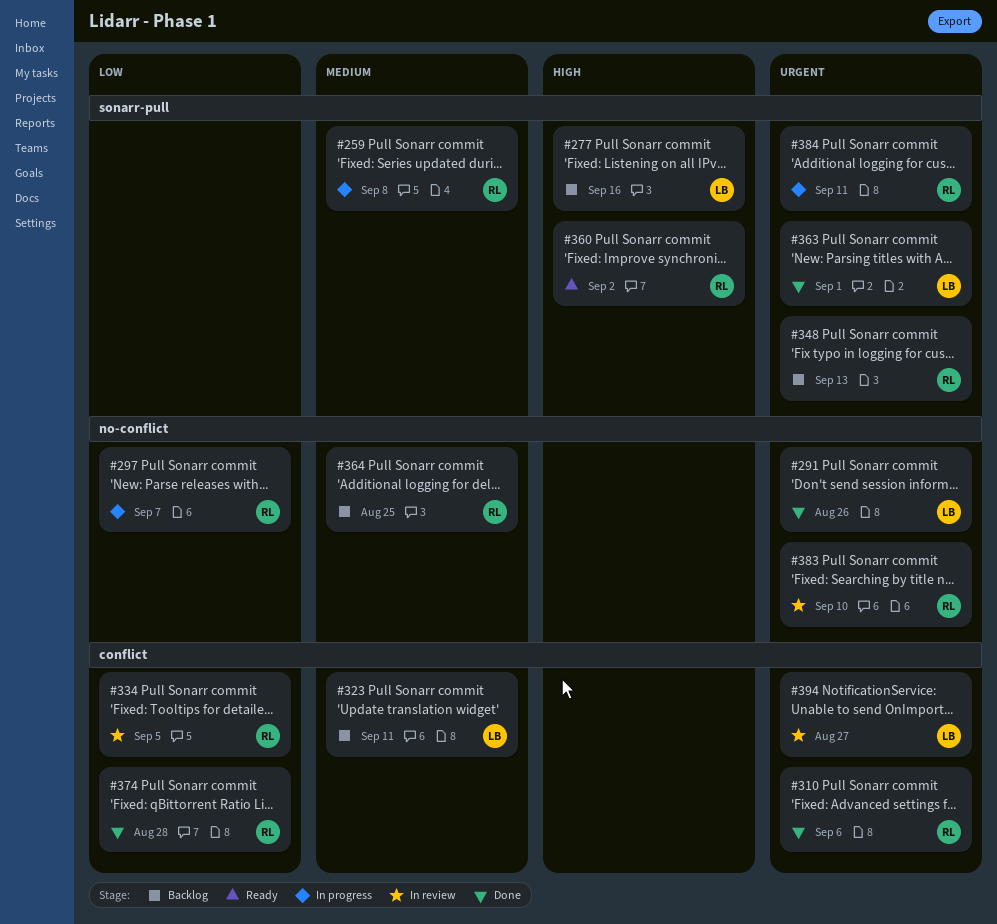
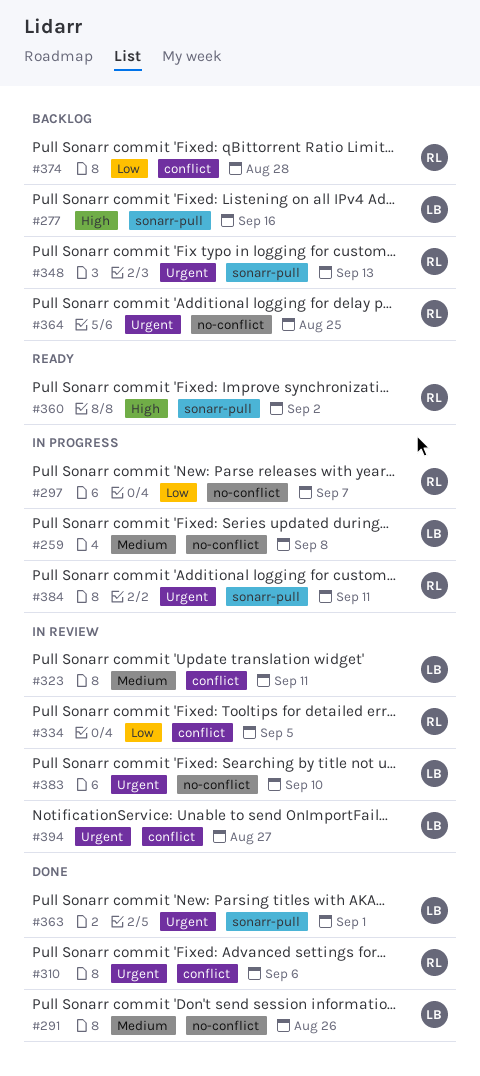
#259, owner: RL -> LB
#259, label: sonarr-pull -> no-conflict
#291, priority: Urgent -> Medium
#323, status: Backlog -> In review
#364, priority: Medium -> Urgent
#374, status: Done -> Backlog
#383, owner: RL -> LB

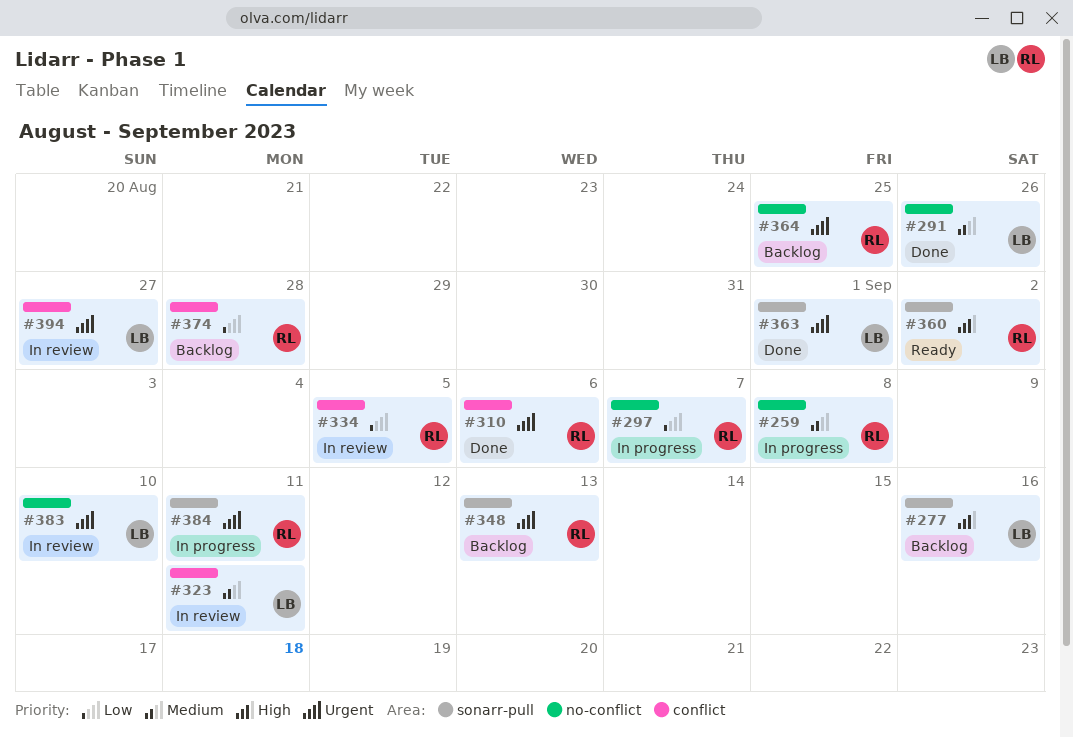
#259, owner: LB -> RL

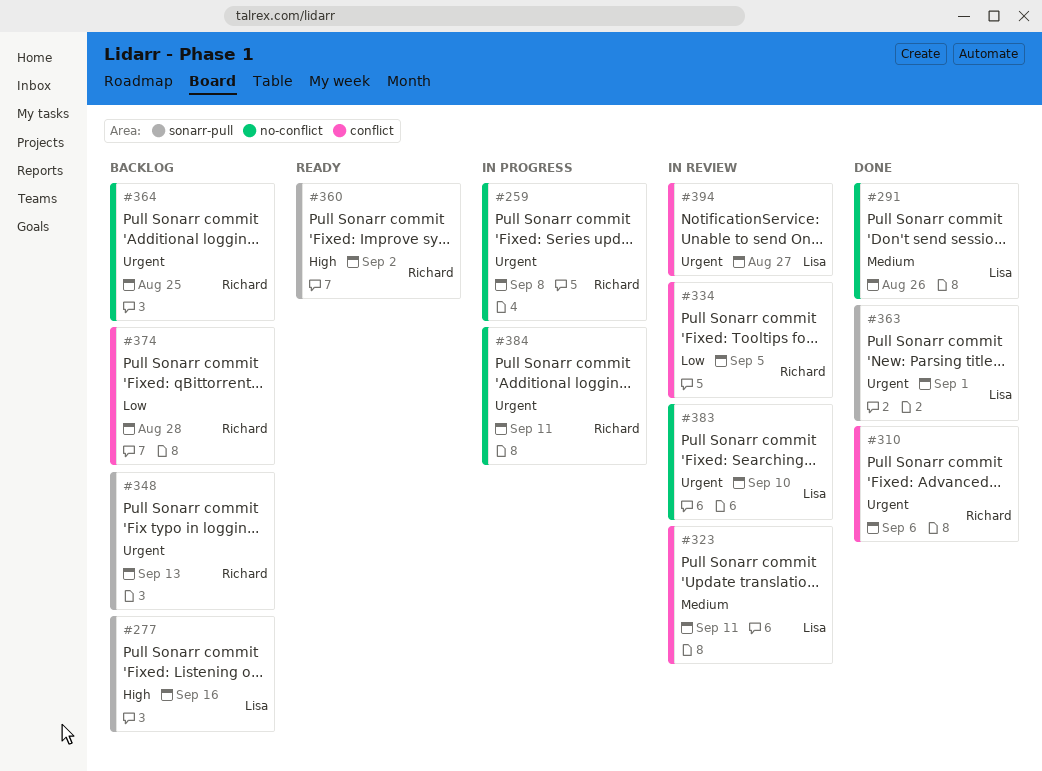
#259, priority: Medium -> Urgent
#297: present -> none
#384, label: sonarr-pull -> no-conflict

